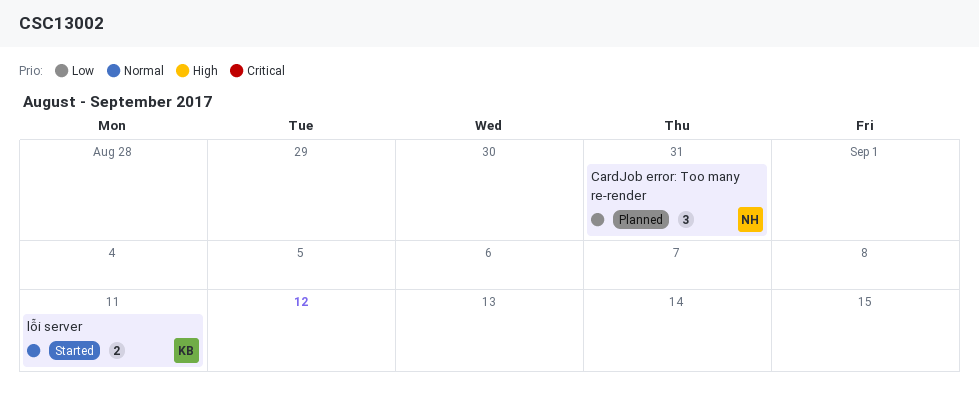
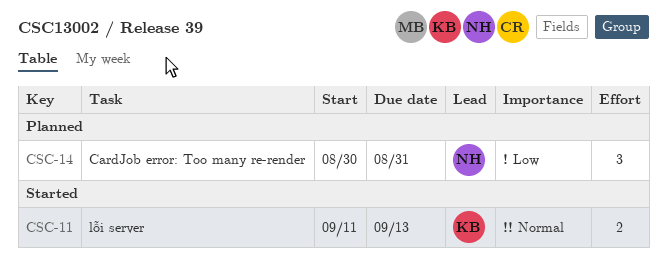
lỗi server, due: Sep 11 -> Sep 13

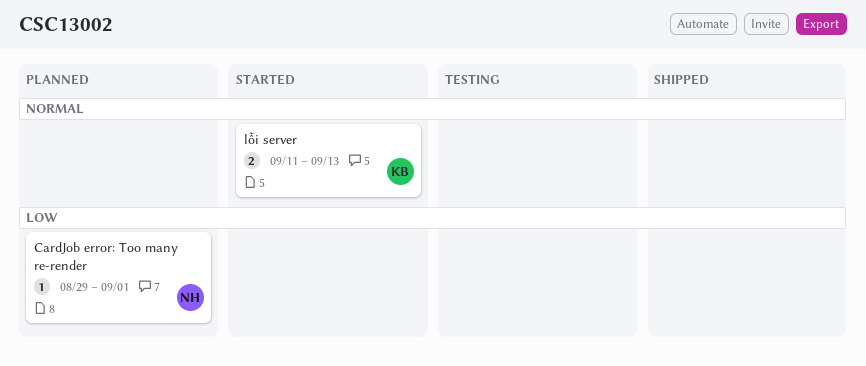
CardJob error: Too many re-render, estimate: 3 -> 1
CardJob error: Too many re-render, start: Aug 30 -> Aug 29
CardJob error: Too many re-render, due: Aug 31 -> Sep 1

